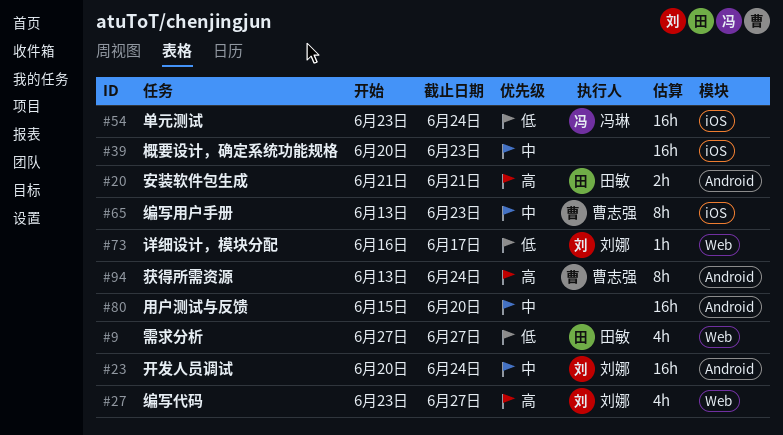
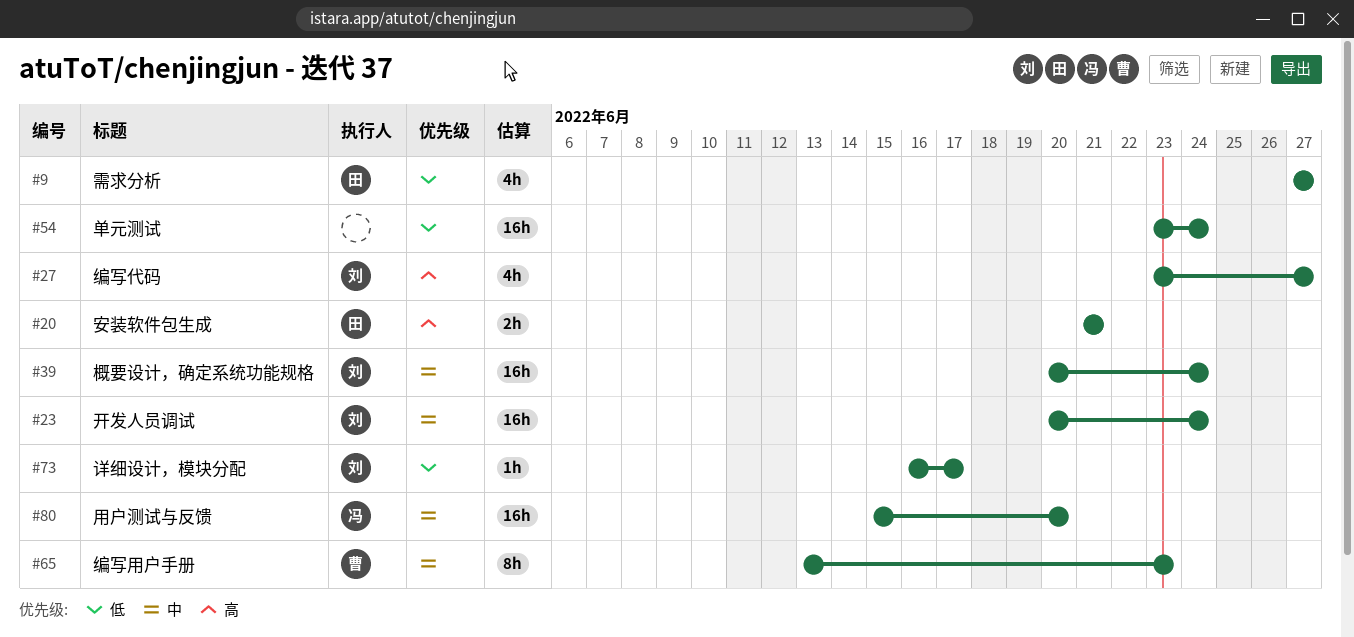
#39, owner: none -> 刘娜
#39, due: Jun 23 -> Jun 24
#54, owner: 冯琳 -> none
#80, owner: none -> 冯琳
#94: present -> none

